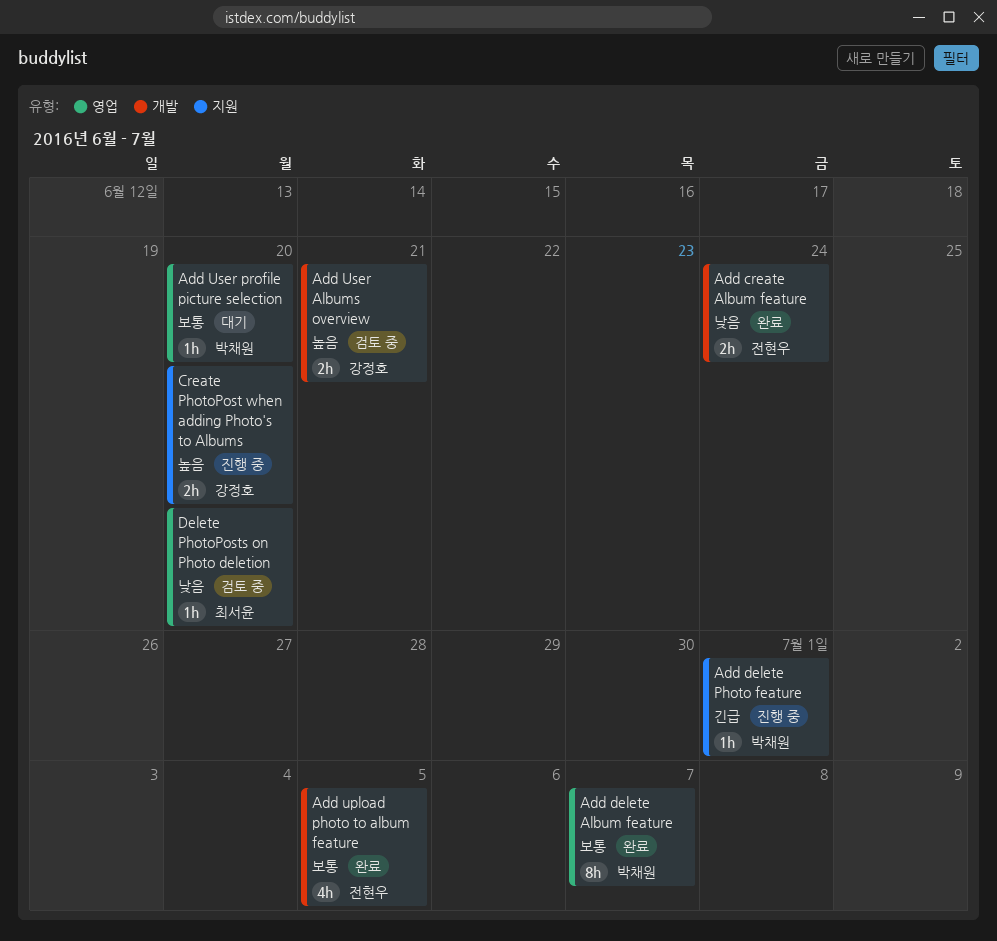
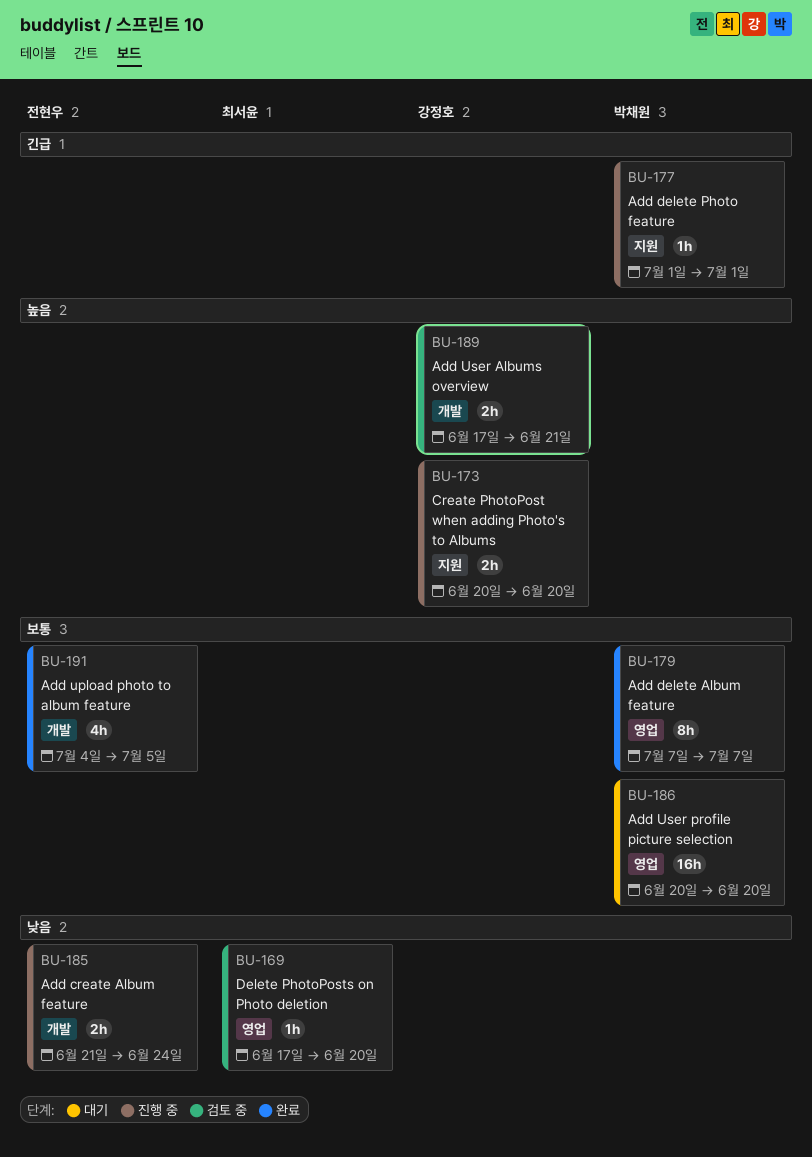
Add create Album feature, status: 완료 -> 진행 중
Add User profile picture selection, estimate: 1h -> 16h

